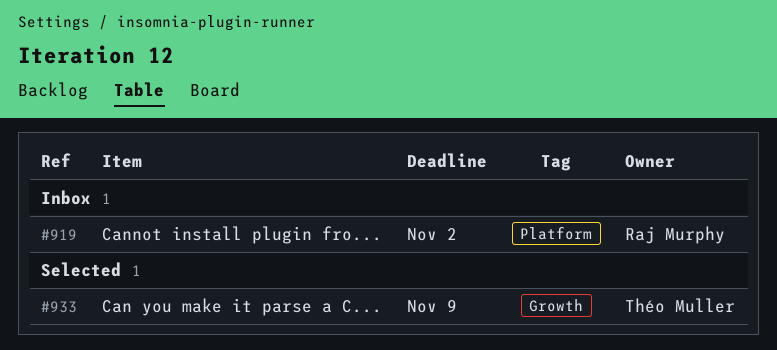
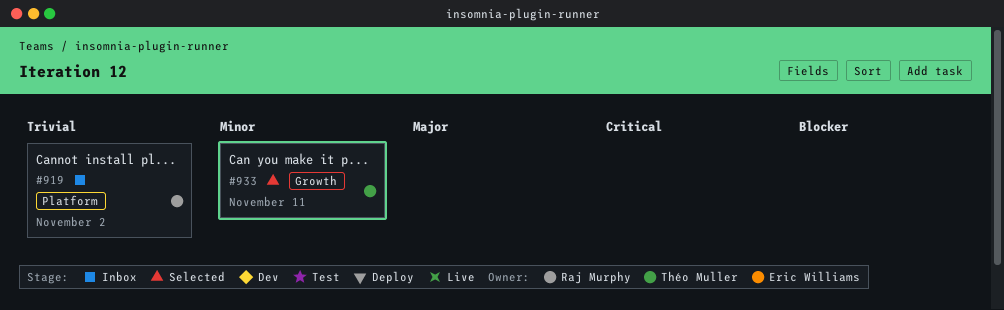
#933, due: Nov 9 -> Nov 11

